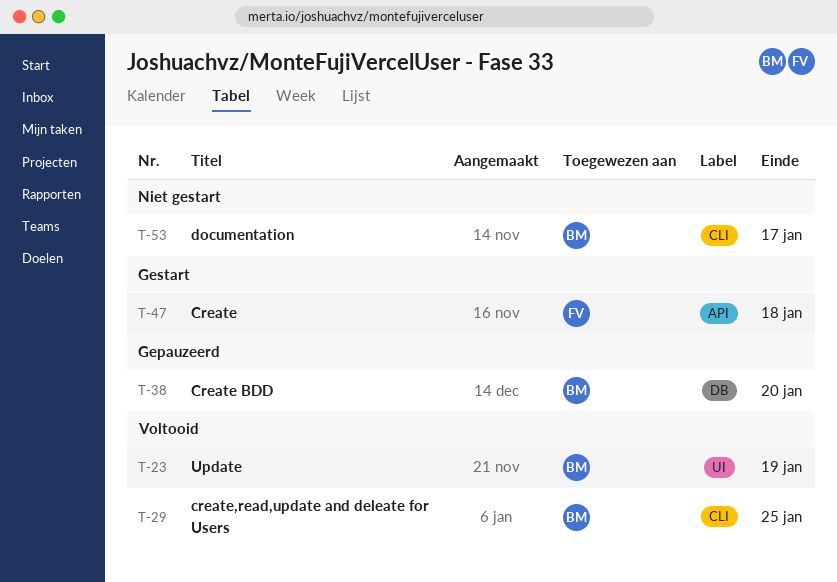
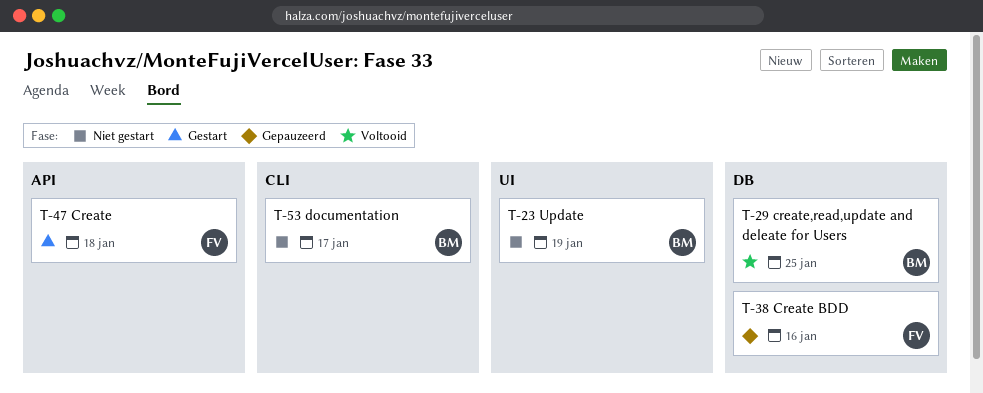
T-23, status: Voltooid -> Niet gestart
T-29, label: CLI -> DB
T-38, owner: BM -> FV
T-38, due: Jan 20 -> Jan 16

